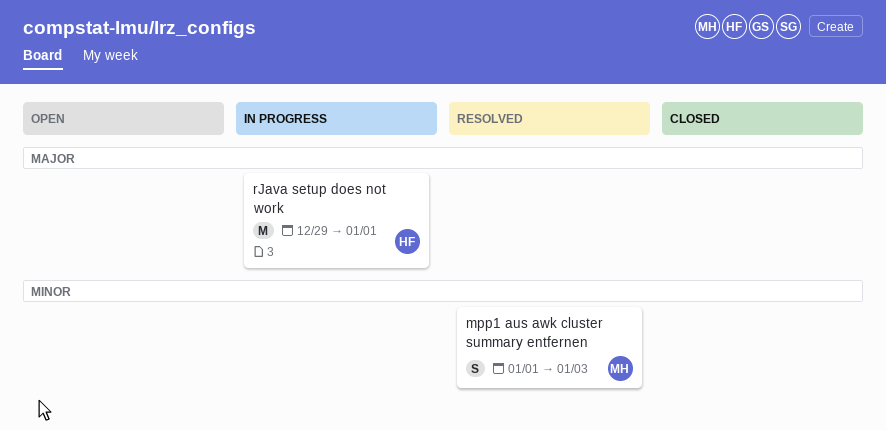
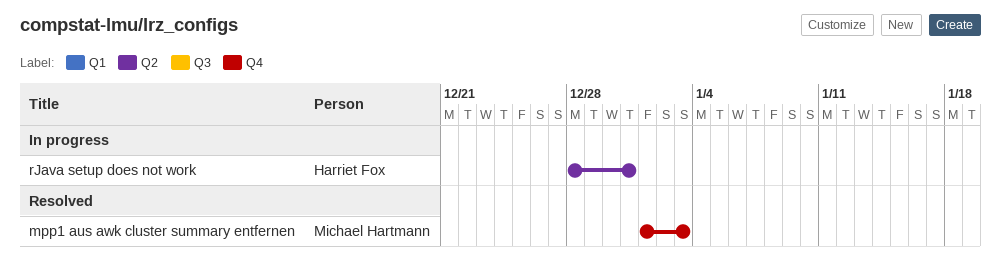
rJava setup does not work, start: Dec 29 -> Dec 28
rJava setup does not work, due: Jan 1 -> Dec 31

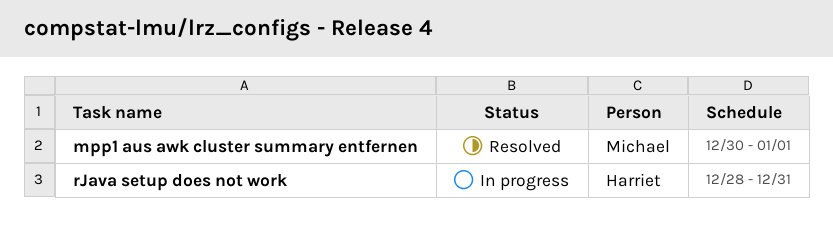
mpp1 aus awk cluster summary entfernen, start: Jan 1 -> Dec 30
mpp1 aus awk cluster summary entfernen, due: Jan 3 -> Jan 1

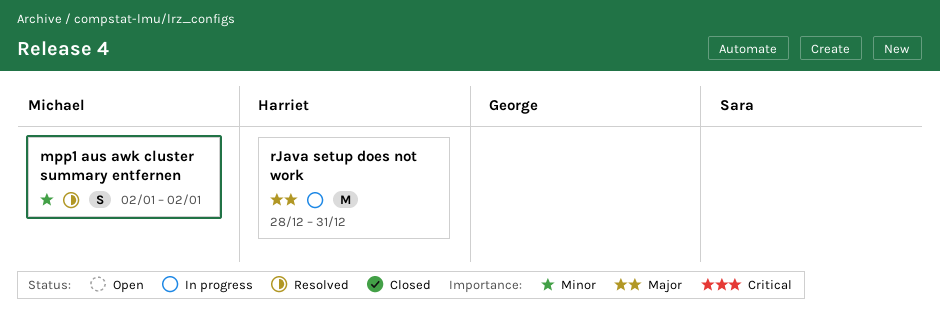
mpp1 aus awk cluster summary entfernen, start: Dec 30 -> Jan 2
mpp1 aus awk cluster summary entfernen, due: Jan 1 -> Jan 2

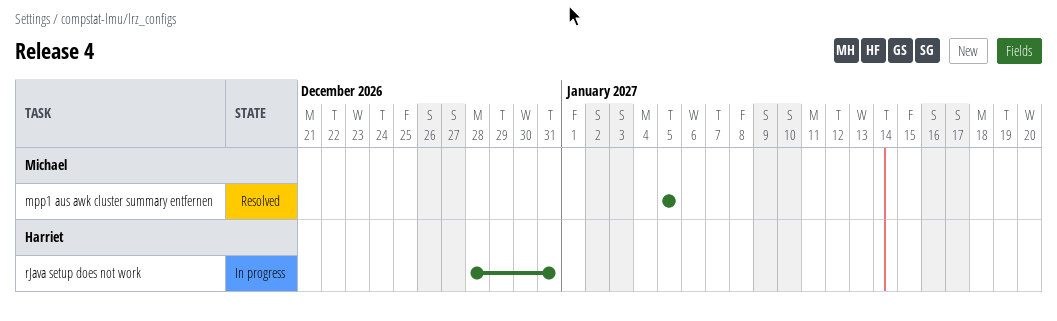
mpp1 aus awk cluster summary entfernen, start: Jan 2 -> Jan 5
mpp1 aus awk cluster summary entfernen, due: Jan 2 -> Jan 5

